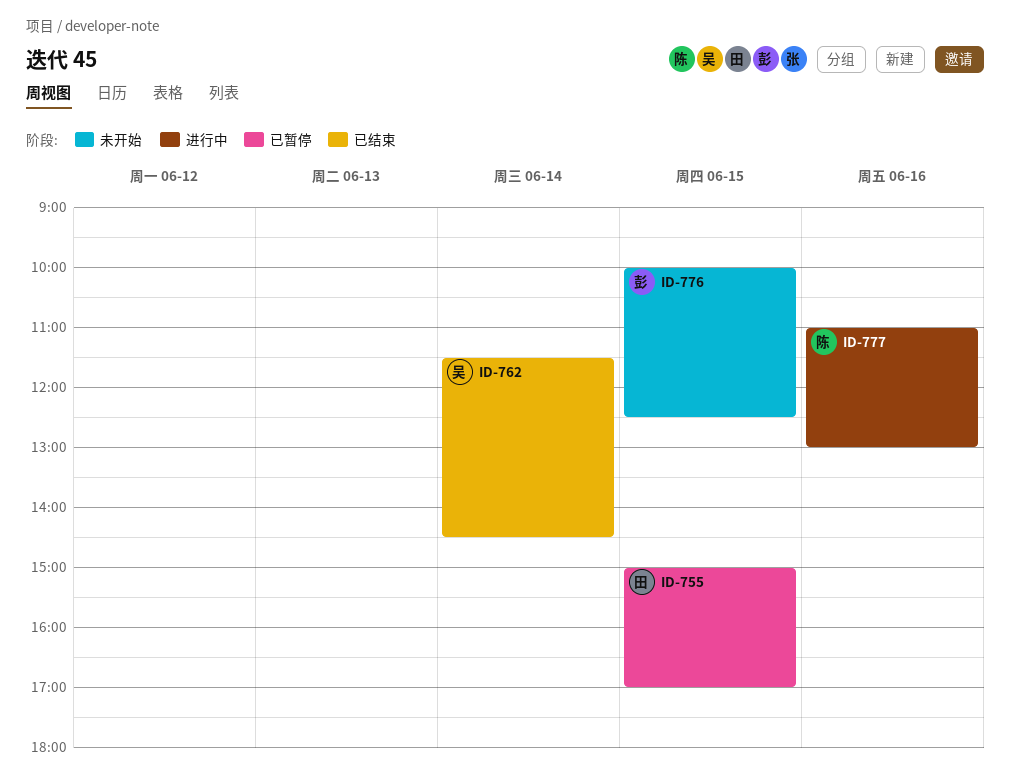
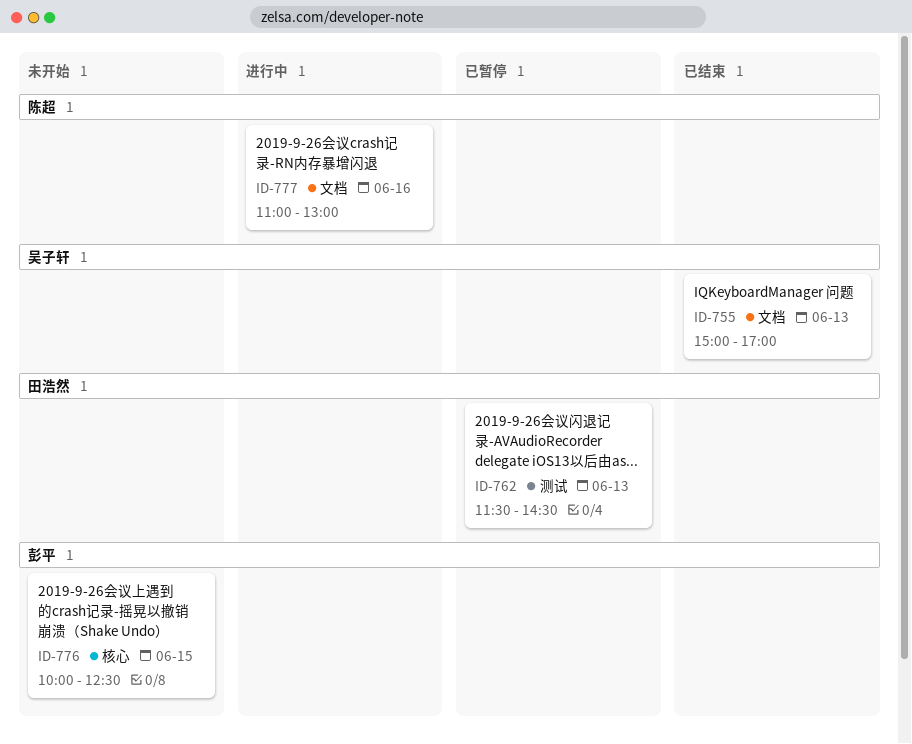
ID-755, status: 已暂停 -> 已结束
ID-755, owner: 田浩然 -> 吴子轩
ID-755, day: Jun 15 -> Jun 13
ID-762, status: 已结束 -> 已暂停
ID-762, owner: 吴子轩 -> 田浩然
ID-762, day: Jun 14 -> Jun 13

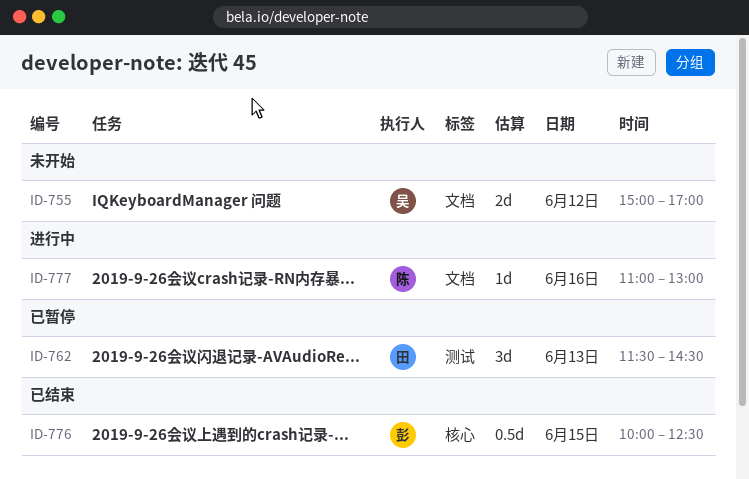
ID-755, status: 已结束 -> 未开始
ID-755, day: Jun 13 -> Jun 12
ID-776, status: 未开始 -> 已结束

